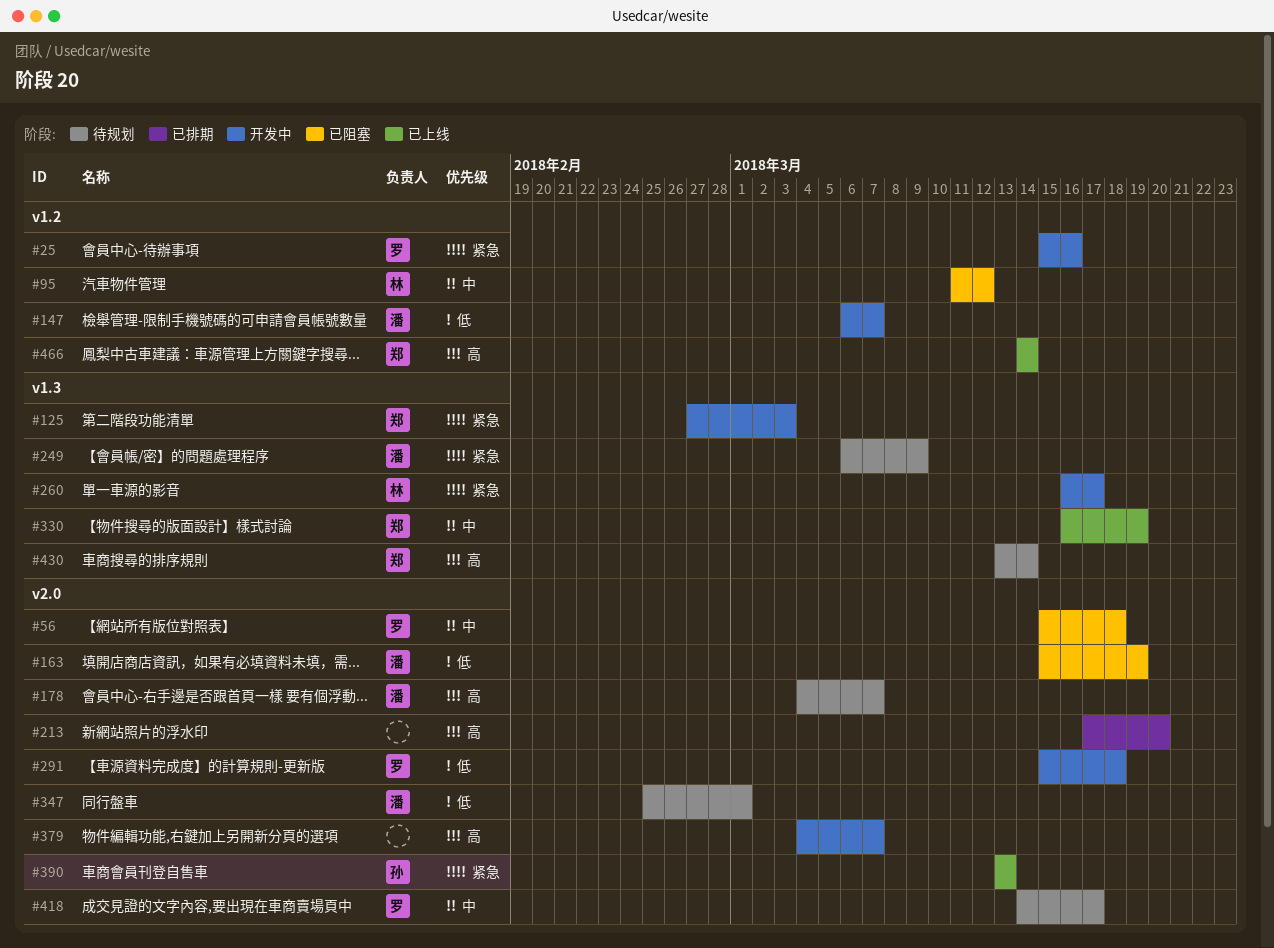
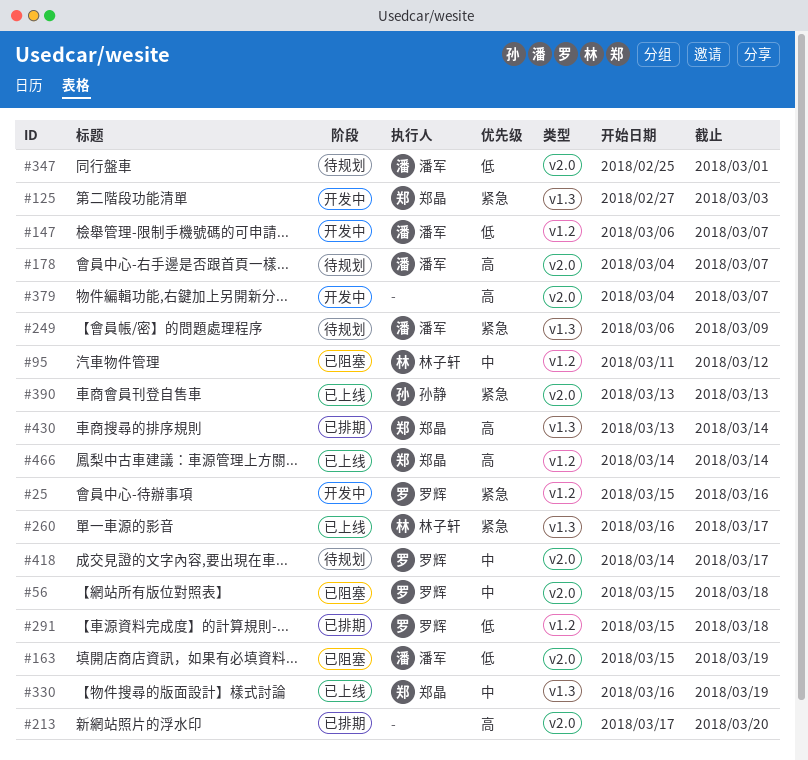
#260, status: 开发中 -> 已上线
#291, status: 开发中 -> 已排期
#291, label: v2.0 -> v1.2
#430, status: 待规划 -> 已排期

